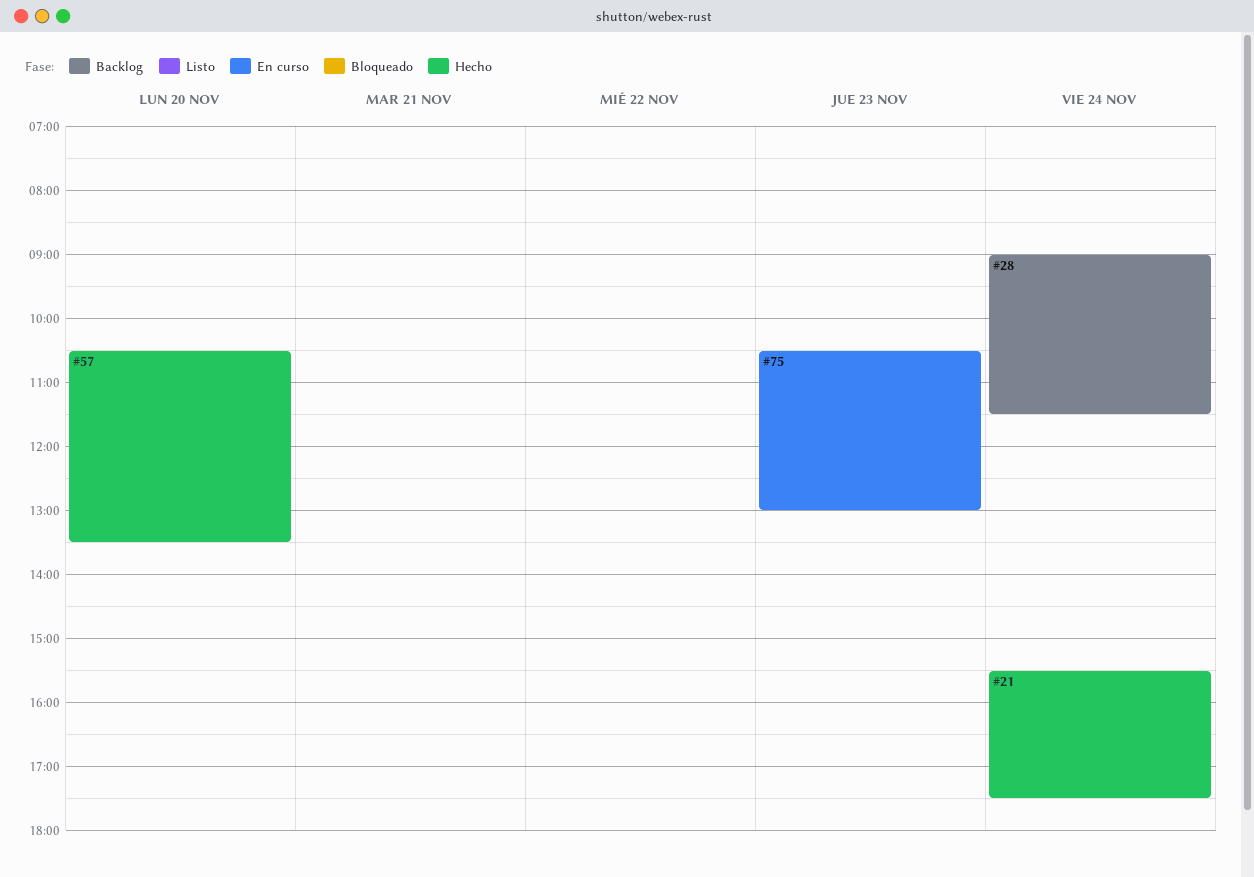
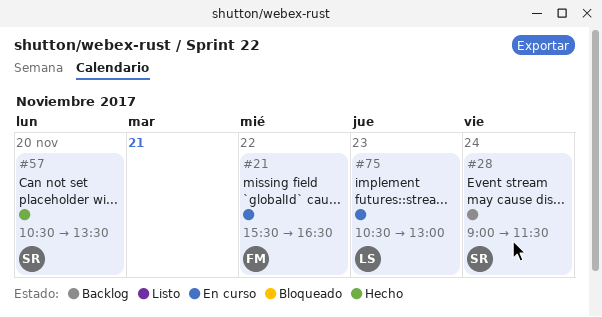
#21, status: Hecho -> En curso
#21, day: Nov 24 -> Nov 22
#21, ends: 17:30 -> 16:30

